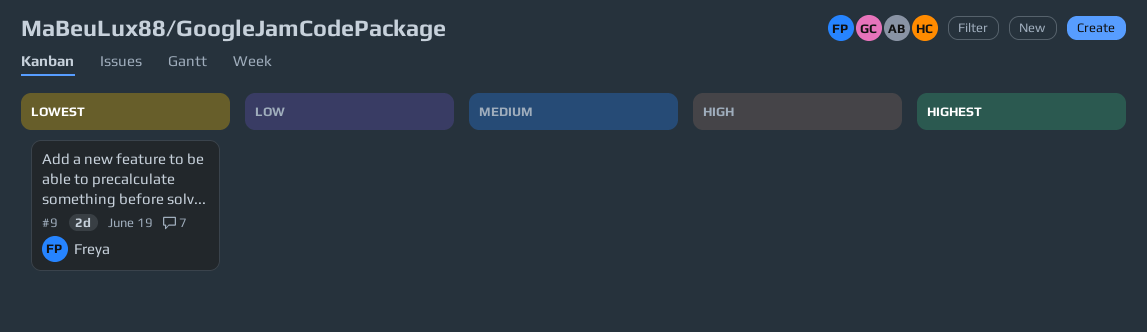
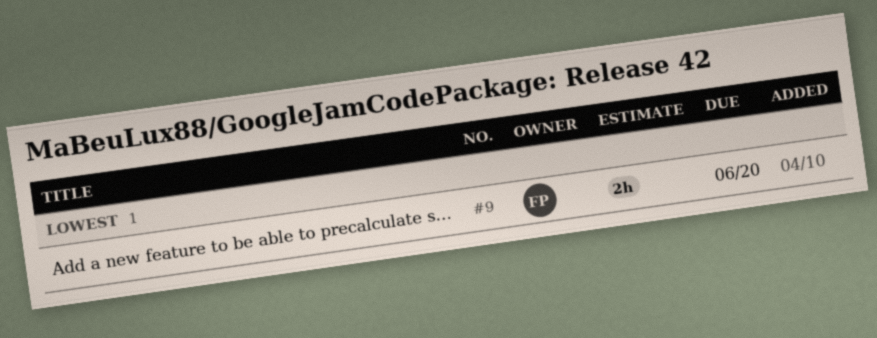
#9, estimate: 2d -> 2h
#9, due: Jun 19 -> Jun 20

